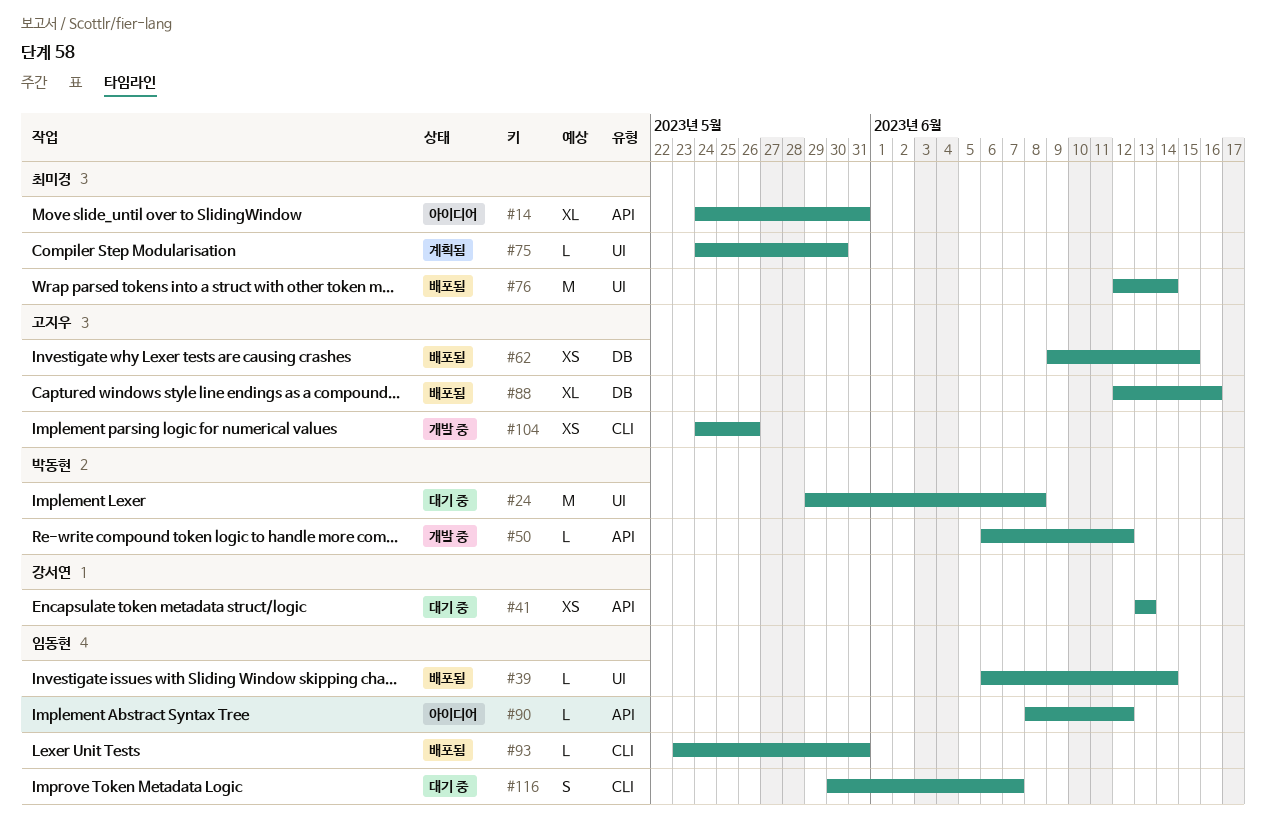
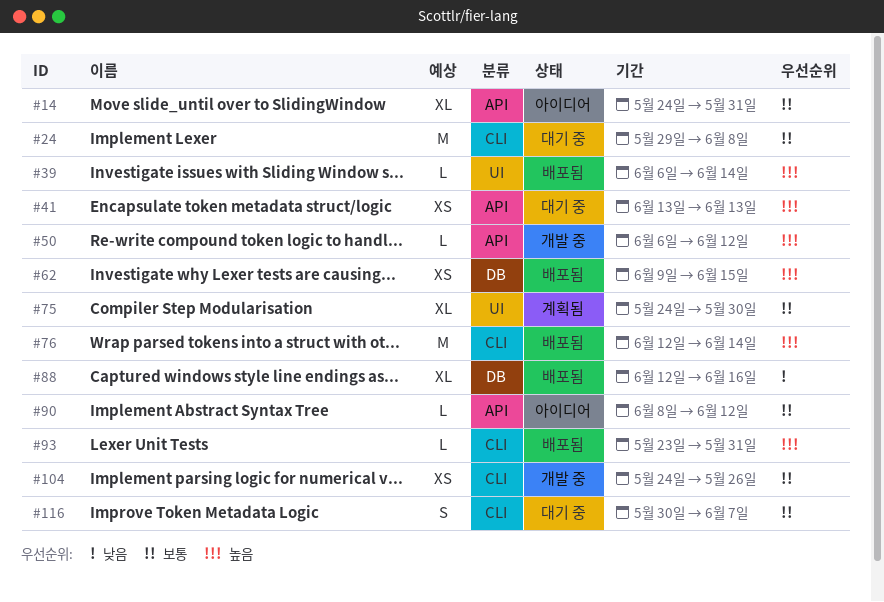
#24, label: UI -> CLI
#75, estimate: L -> XL
#76, label: UI -> CLI

